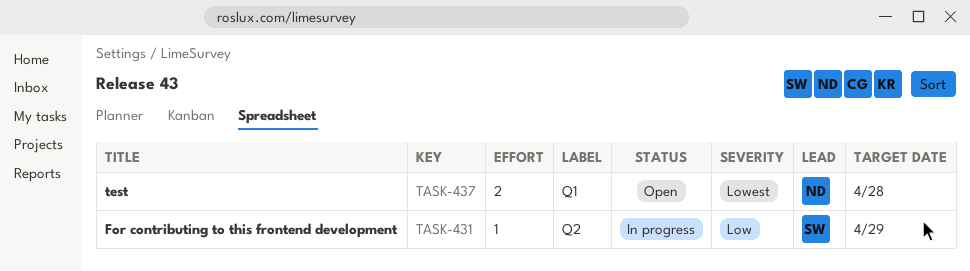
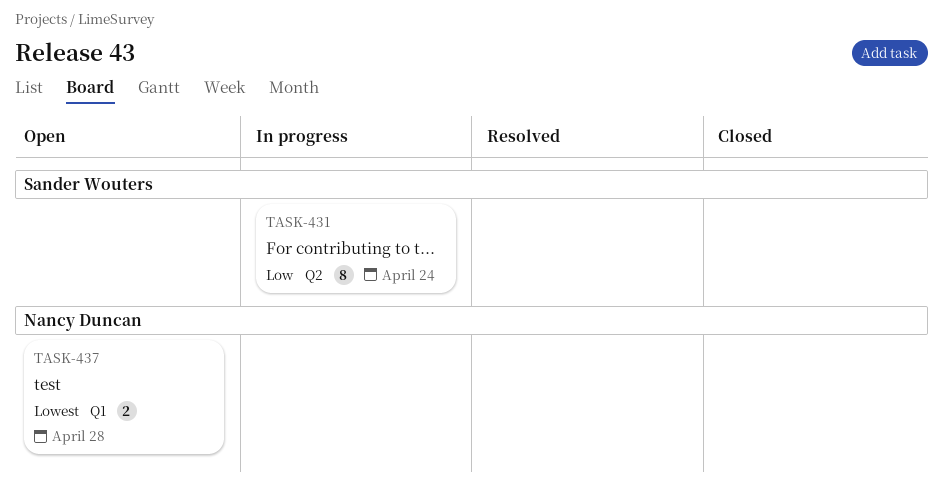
TASK-431, estimate: 1 -> 8
TASK-431, due: Apr 29 -> Apr 24

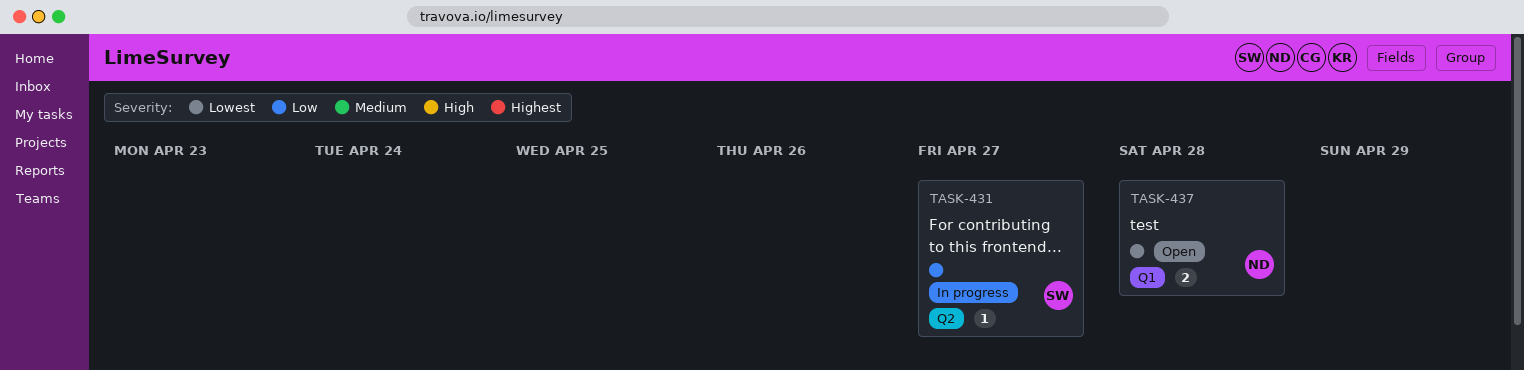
TASK-431, estimate: 8 -> 1
TASK-431, due: Apr 24 -> Apr 27

